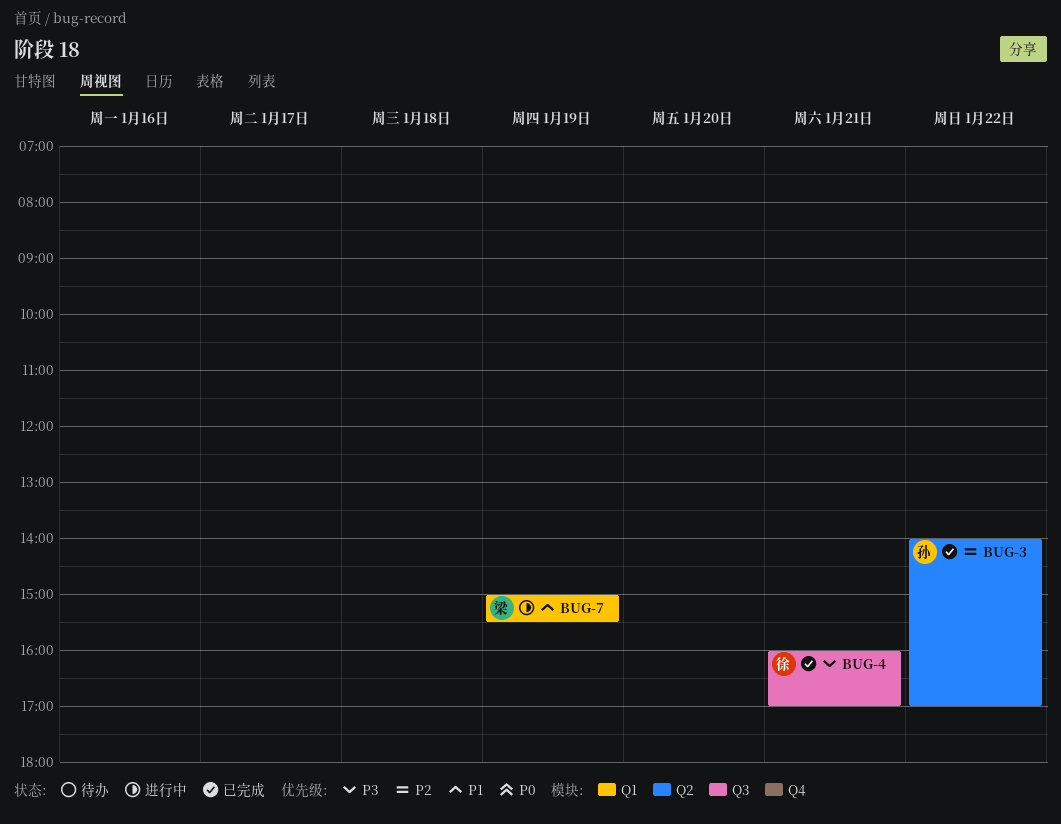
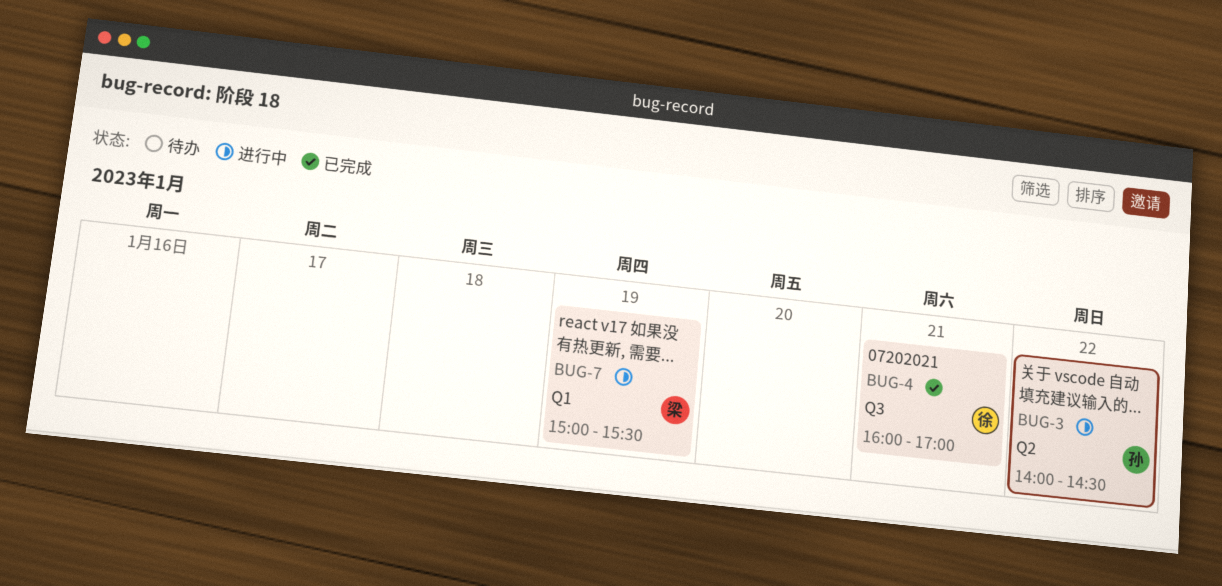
BUG-3, status: 已完成 -> 进行中
BUG-3, ends: 17:00 -> 14:30

